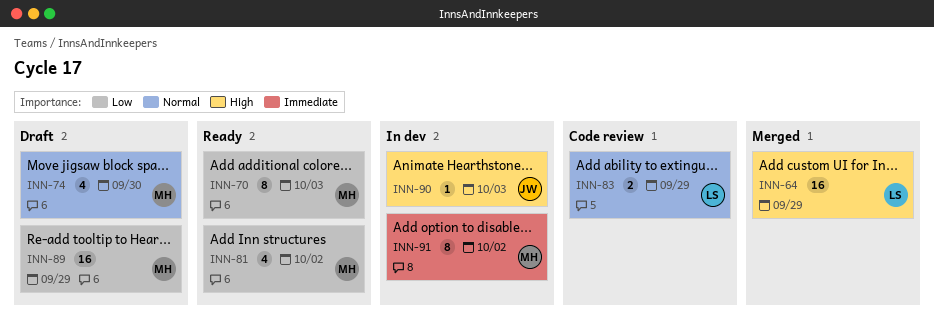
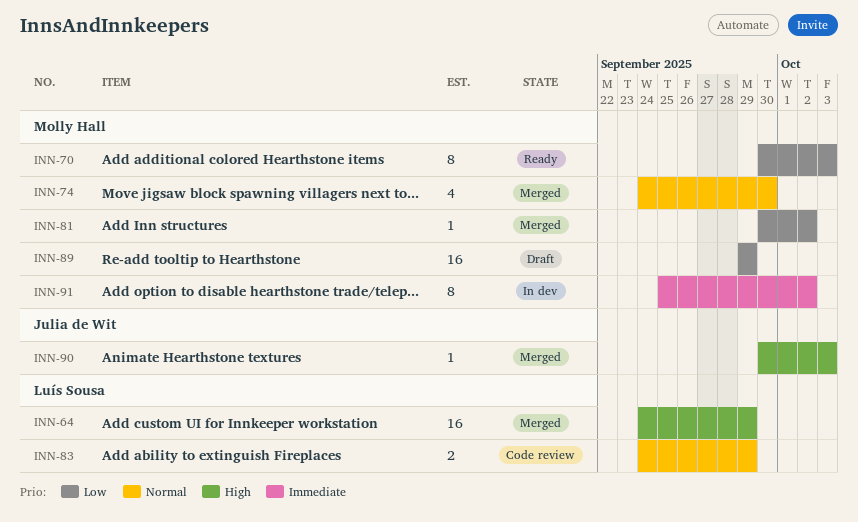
INN-74, status: Draft -> Merged
INN-81, status: Ready -> Merged
INN-81, estimate: 4 -> 1
INN-90, status: In dev -> Merged

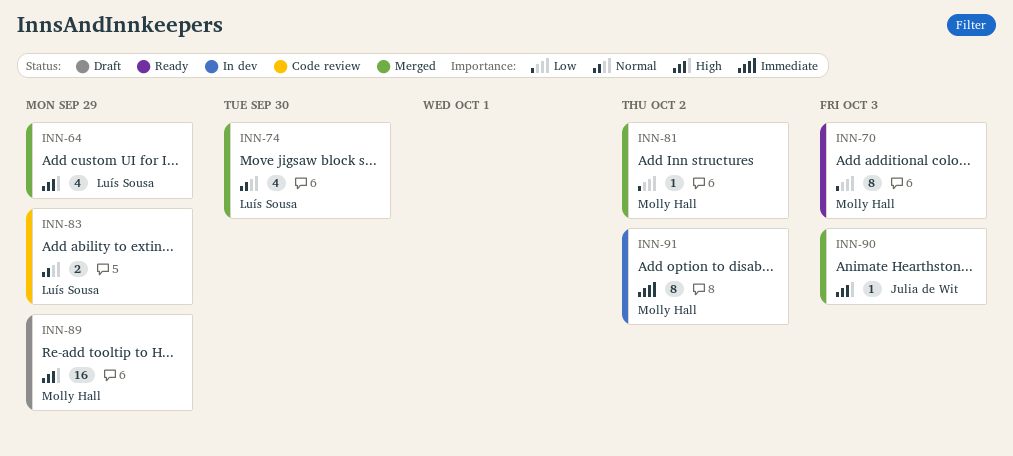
INN-64, estimate: 16 -> 4
INN-74, owner: Molly Hall -> Luís Sousa
INN-89, priority: Low -> High

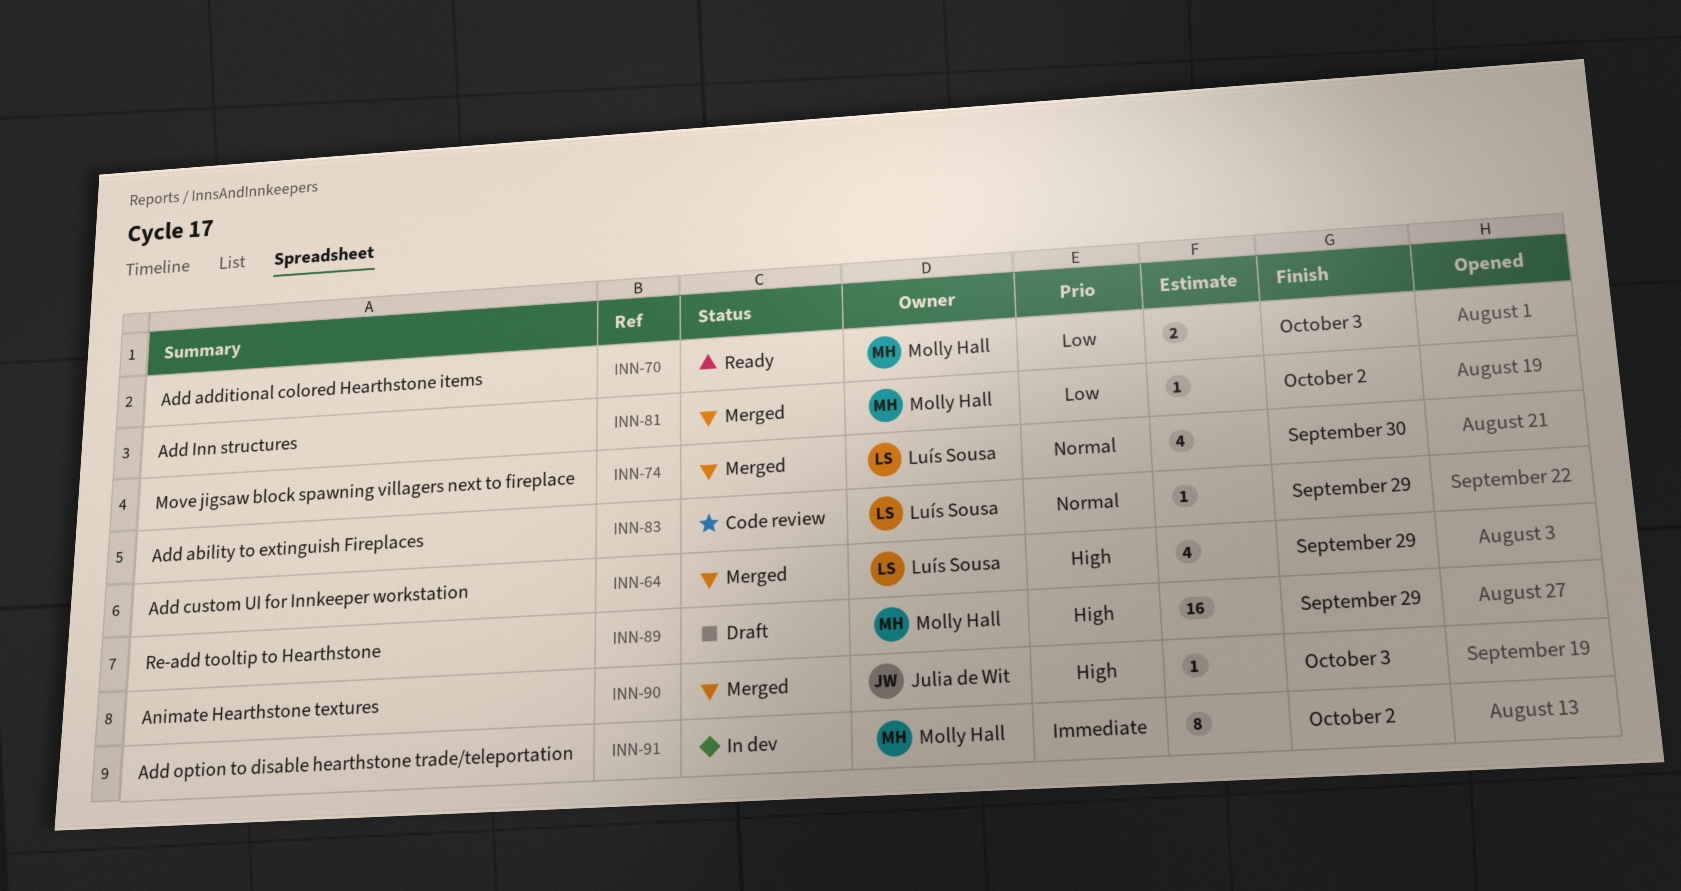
INN-70, estimate: 8 -> 2
INN-83, estimate: 2 -> 1

